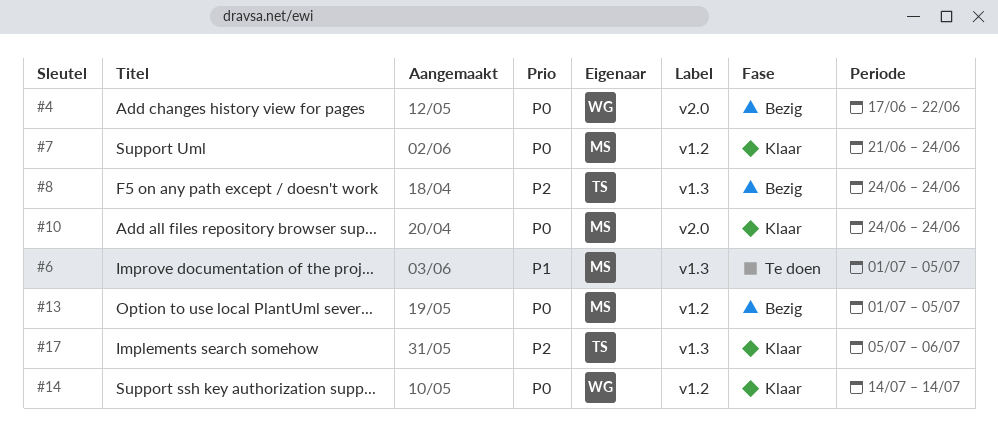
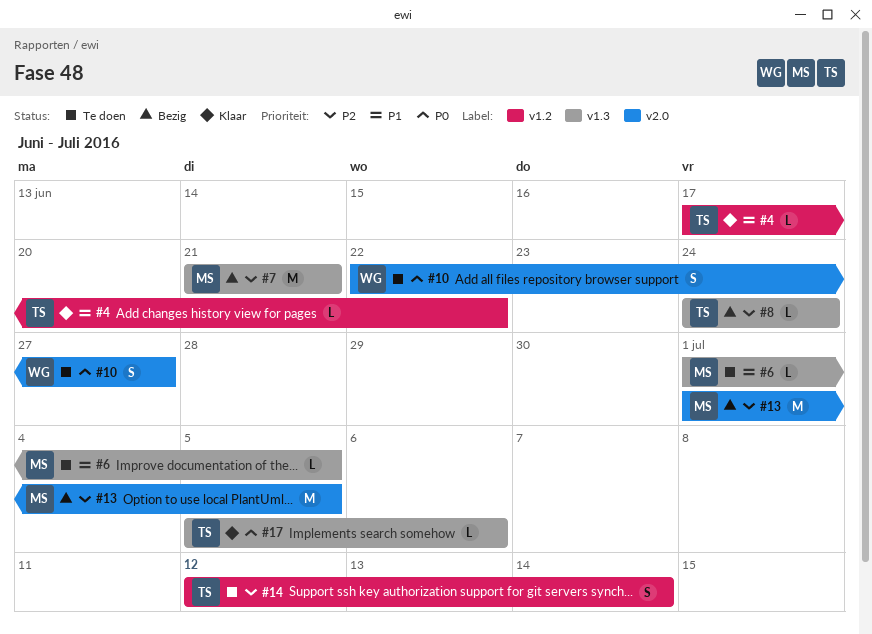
#4, status: Bezig -> Klaar
#4, owner: WG -> TS
#4, priority: P0 -> P1
#4, label: v2.0 -> v1.2
#7, status: Klaar -> Bezig
#7, priority: P0 -> P2
#7, label: v1.2 -> v1.3
#7, due: Jun 24 -> Jun 21
#10, status: Klaar -> Te doen
#10, owner: MS -> WG
#10, start: Jun 24 -> Jun 22
#10, due: Jun 24 -> Jun 27
#13, priority: P0 -> P2
#13, label: v1.2 -> v2.0
#14, status: Klaar -> Te doen
#14, owner: WG -> TS
#14, priority: P0 -> P2
#14, start: Jul 14 -> Jul 12
#17, priority: P2 -> P0

